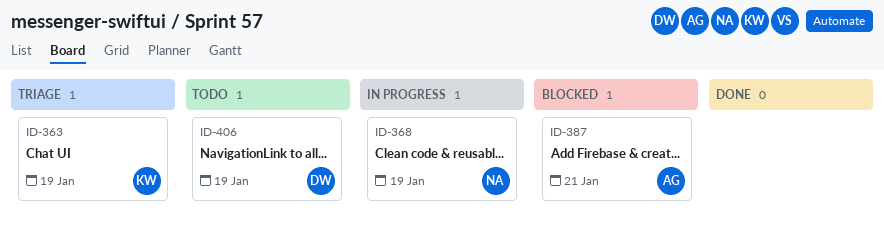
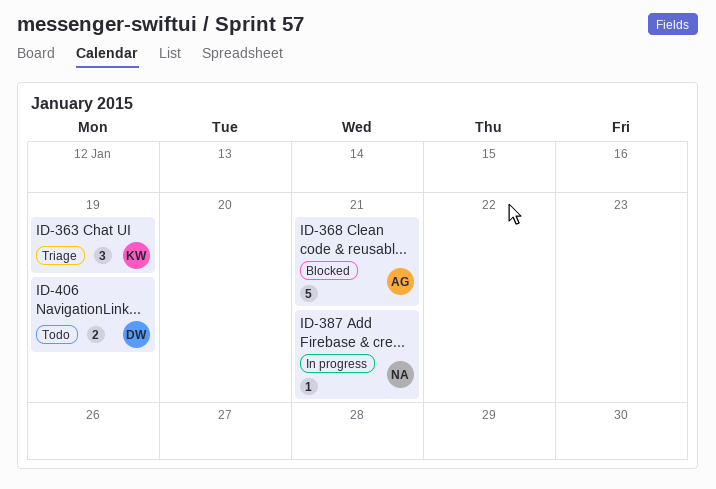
ID-368, status: In progress -> Blocked
ID-368, owner: NA -> AG
ID-368, due: Jan 19 -> Jan 21
ID-387, status: Blocked -> In progress
ID-387, owner: AG -> NA

